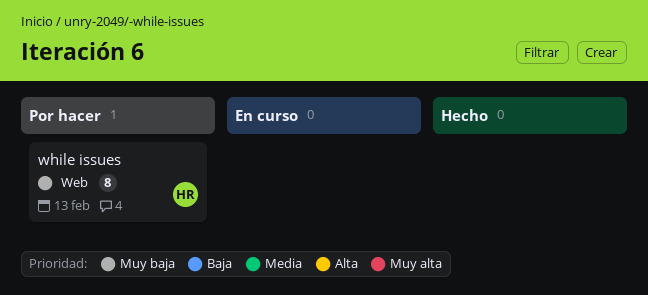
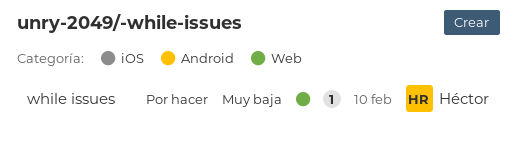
while issues, estimate: 8 -> 1
while issues, due: Feb 13 -> Feb 10

